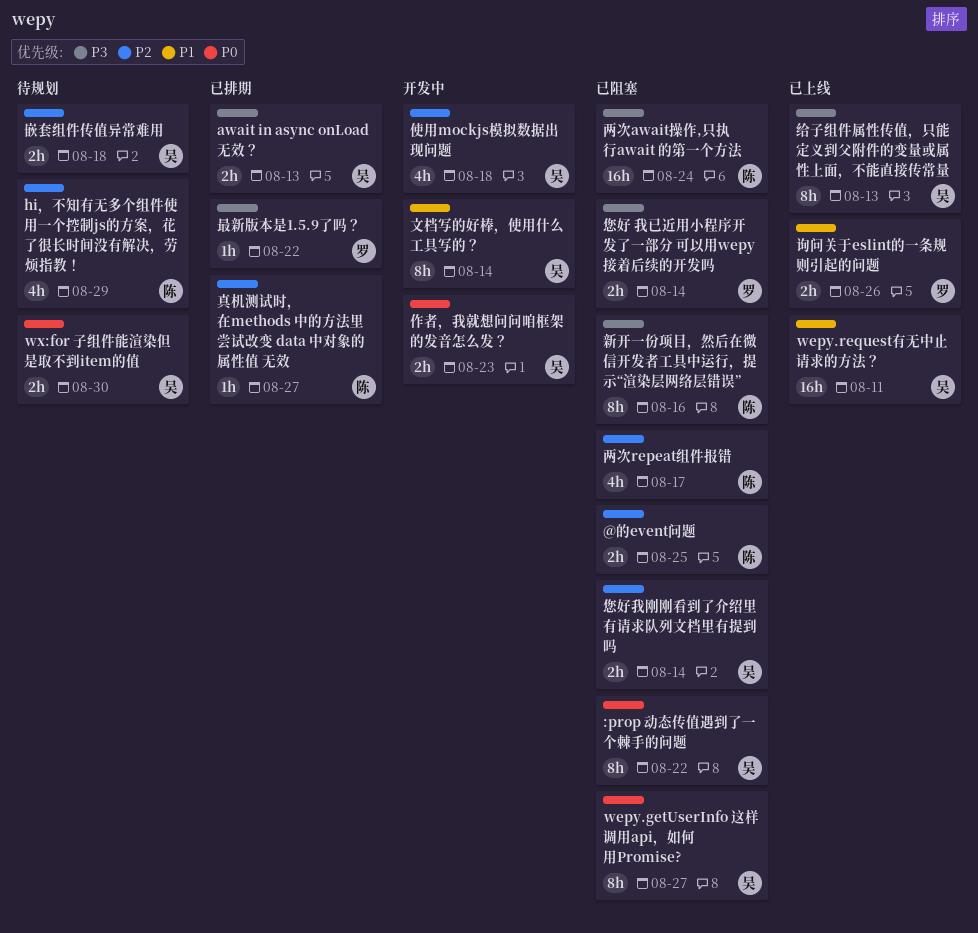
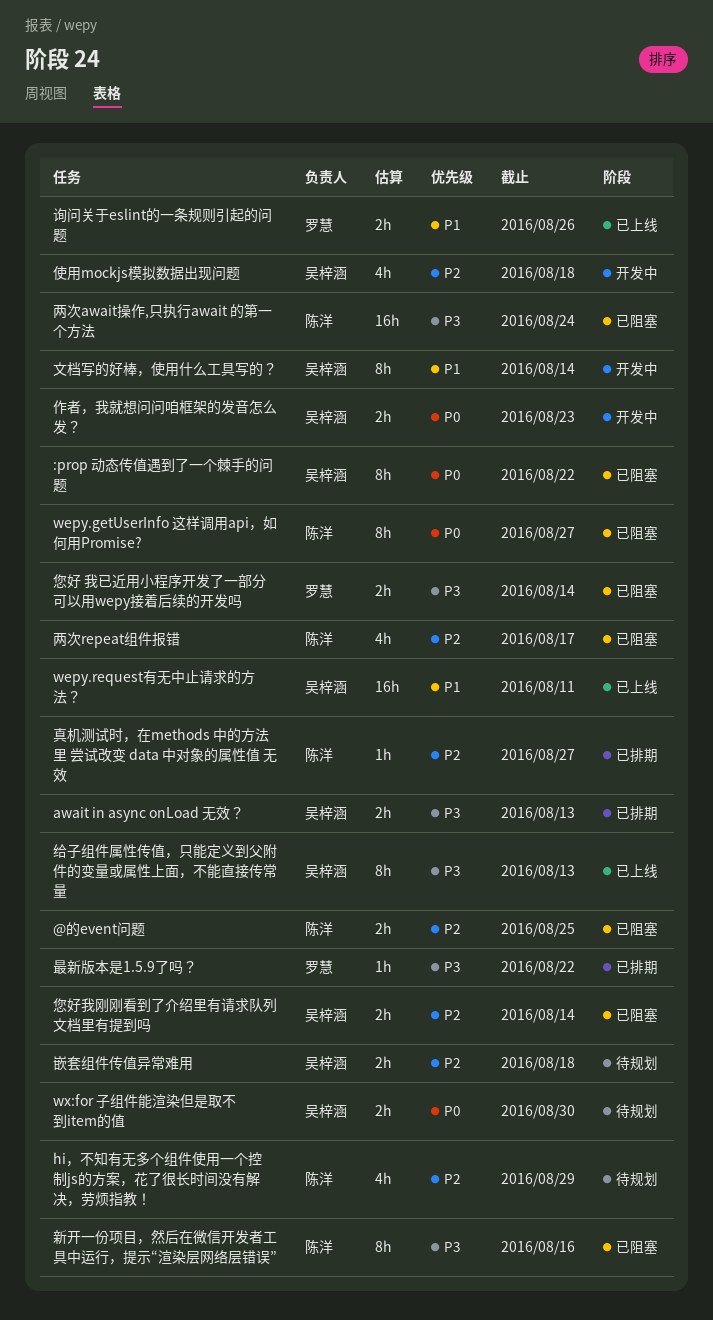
wepy.getUserInfo 这样调用api，如何用Promise?, owner: 吴梓涵 -> 陈洋

